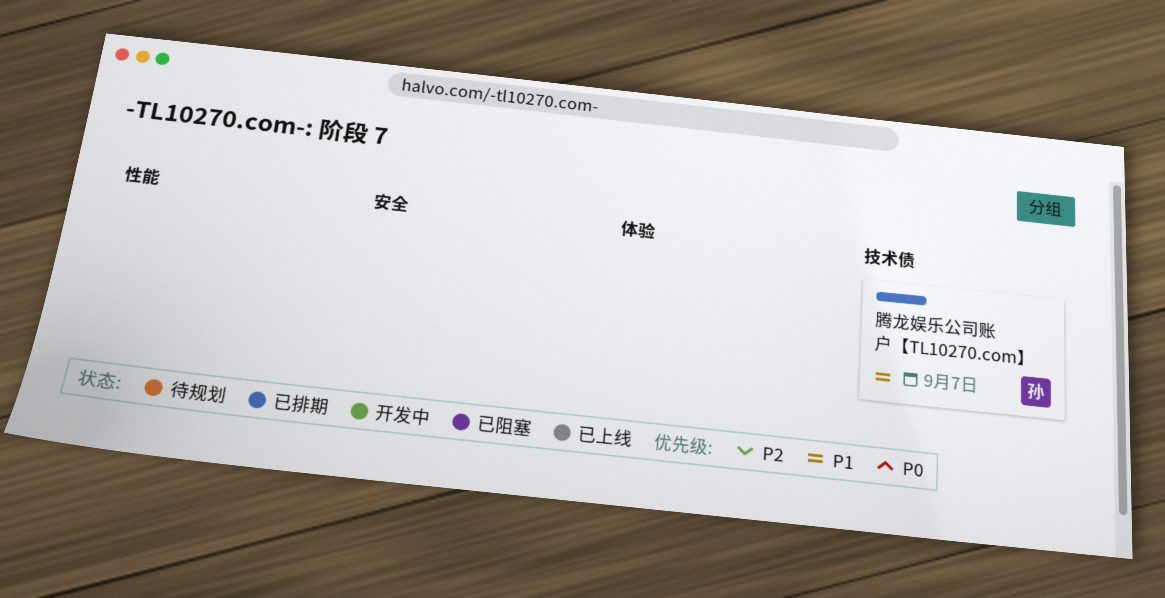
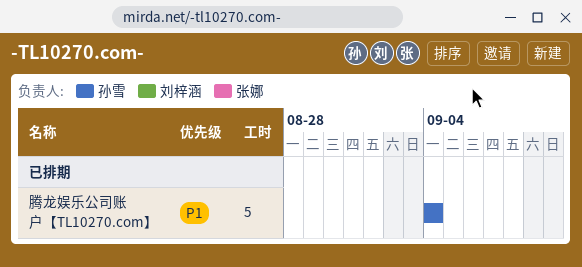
腾龙娱乐公司账户【TL10270.com】, due: Sep 7 -> Sep 4

